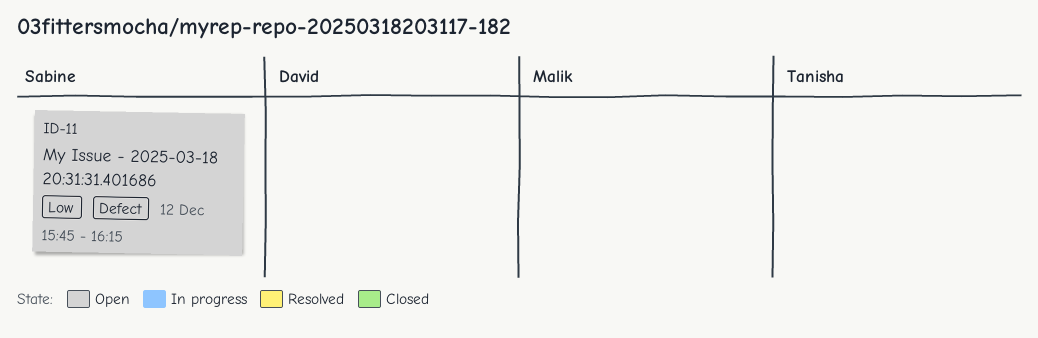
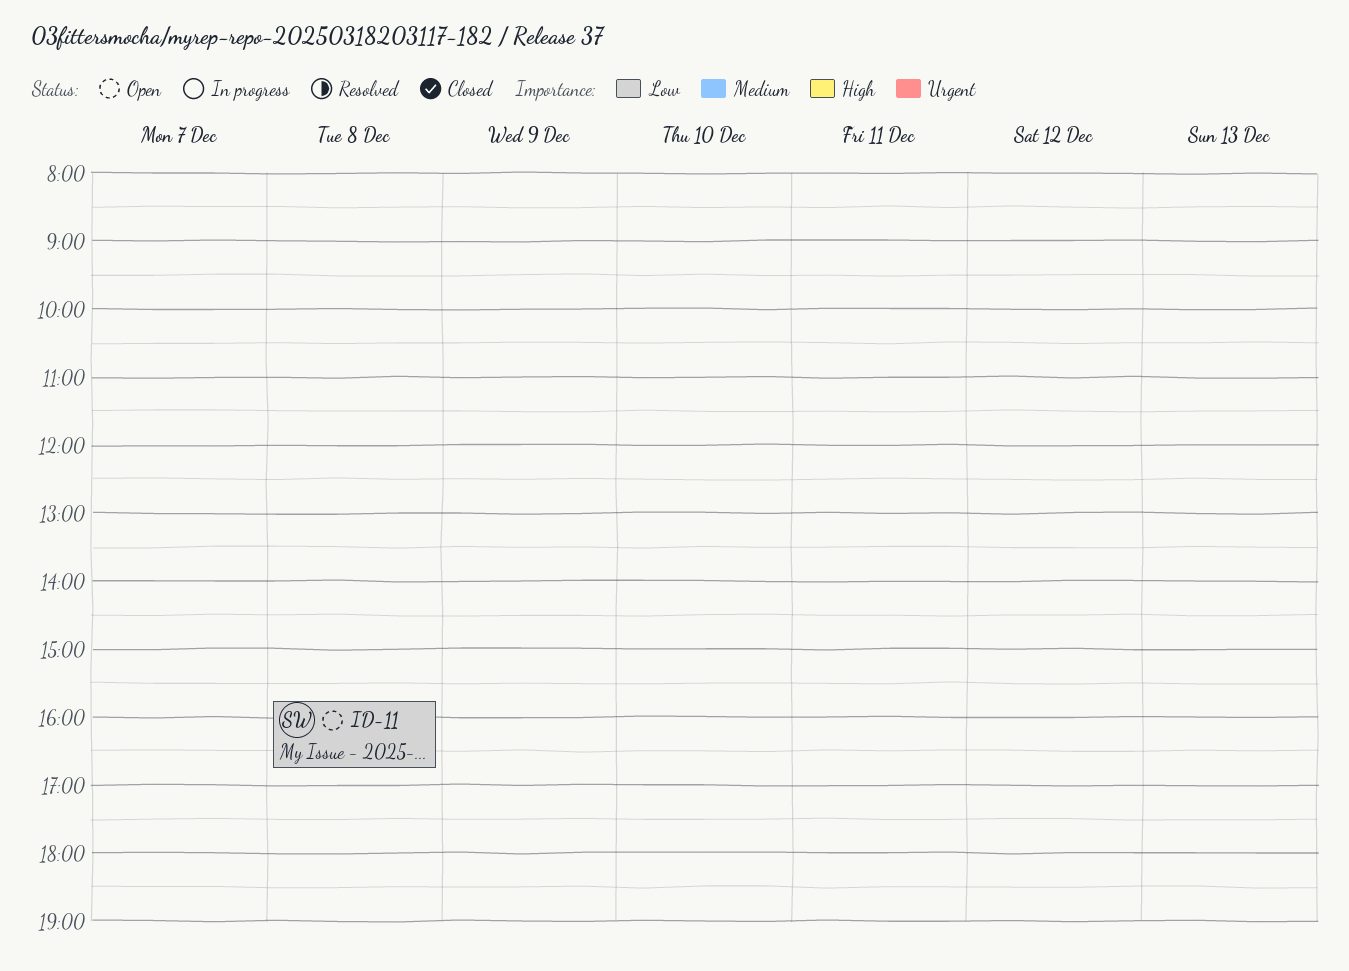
ID-11, day: Dec 12 -> Dec 8
ID-11, ends: 16:15 -> 16:45

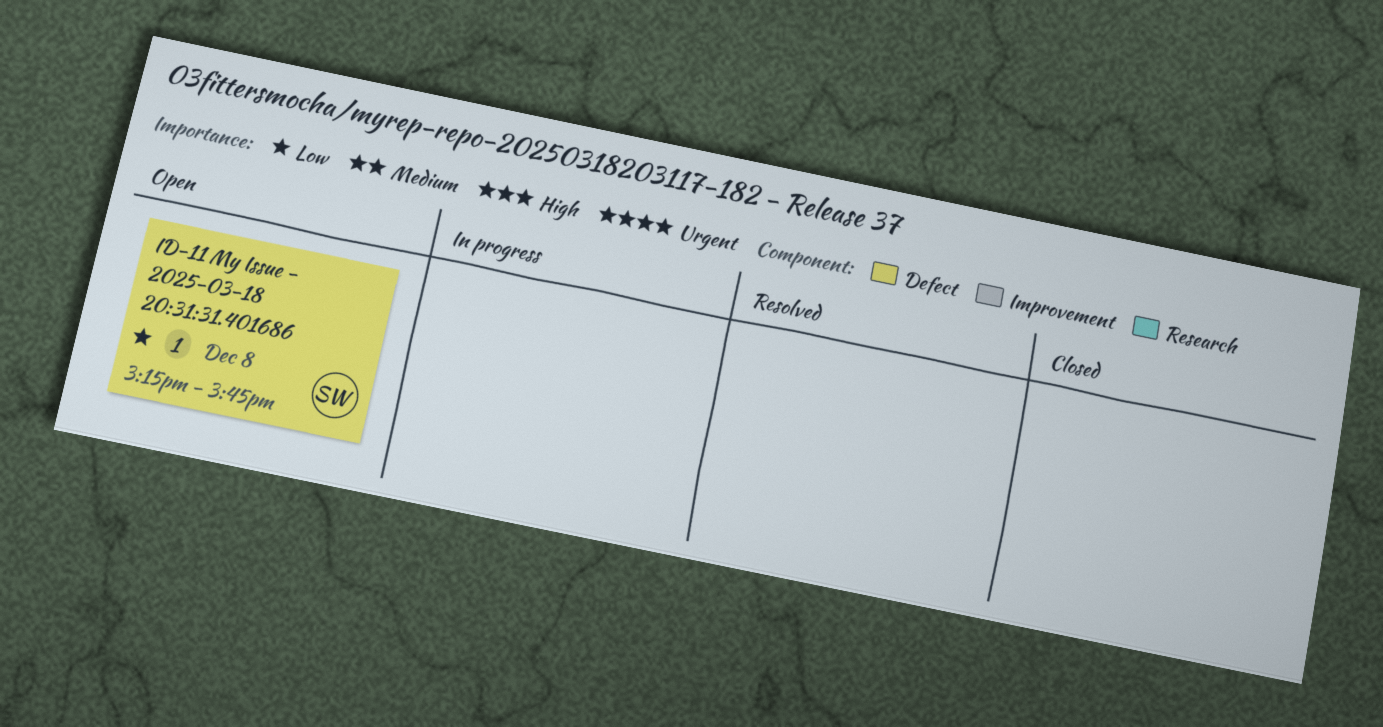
ID-11, begins: 15:45 -> 15:15
ID-11, ends: 16:45 -> 15:45

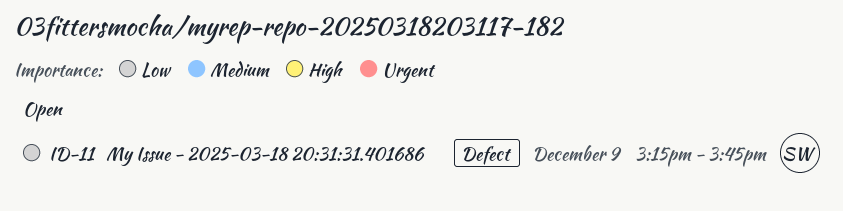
ID-11, day: Dec 8 -> Dec 9

